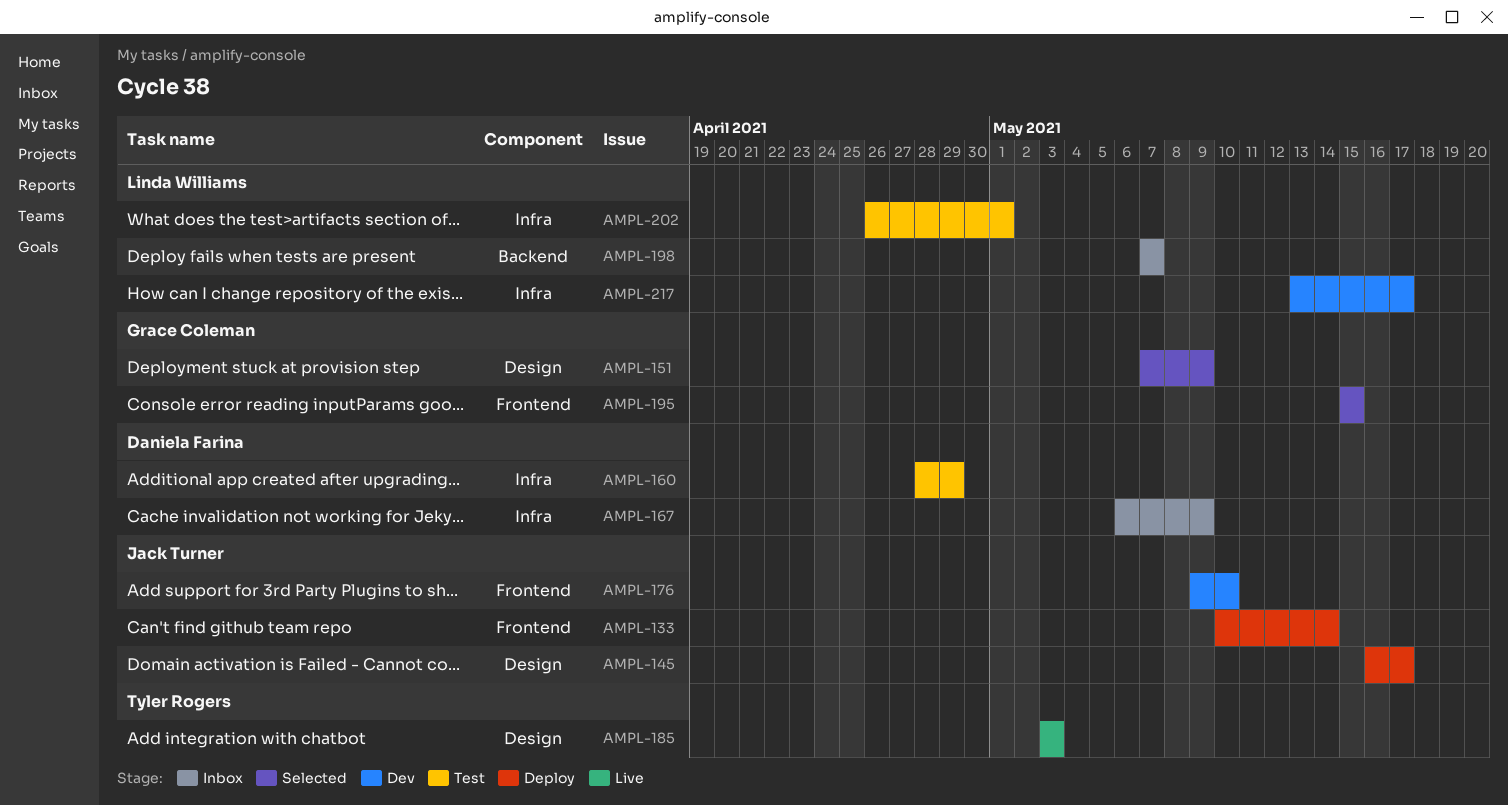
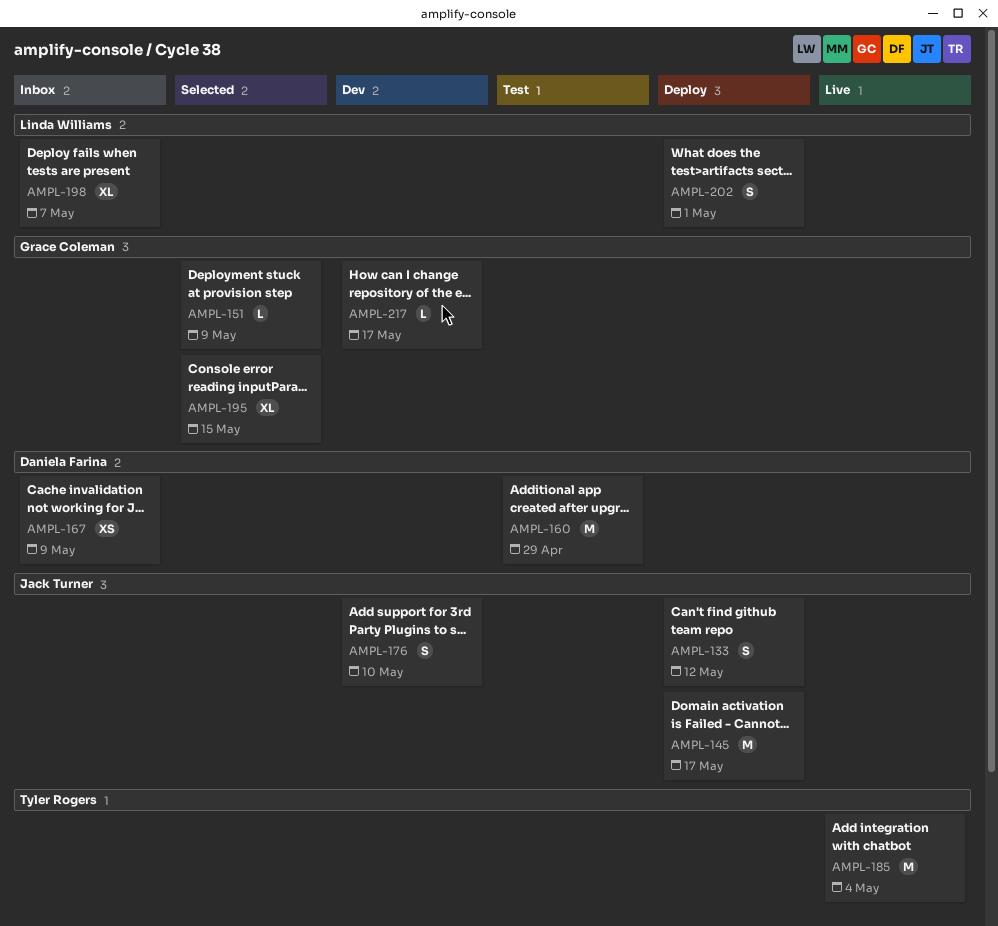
AMPL-133, due: May 14 -> May 12
AMPL-185, due: May 3 -> May 4
AMPL-202, status: Test -> Deploy
AMPL-217, owner: Linda Williams -> Grace Coleman

